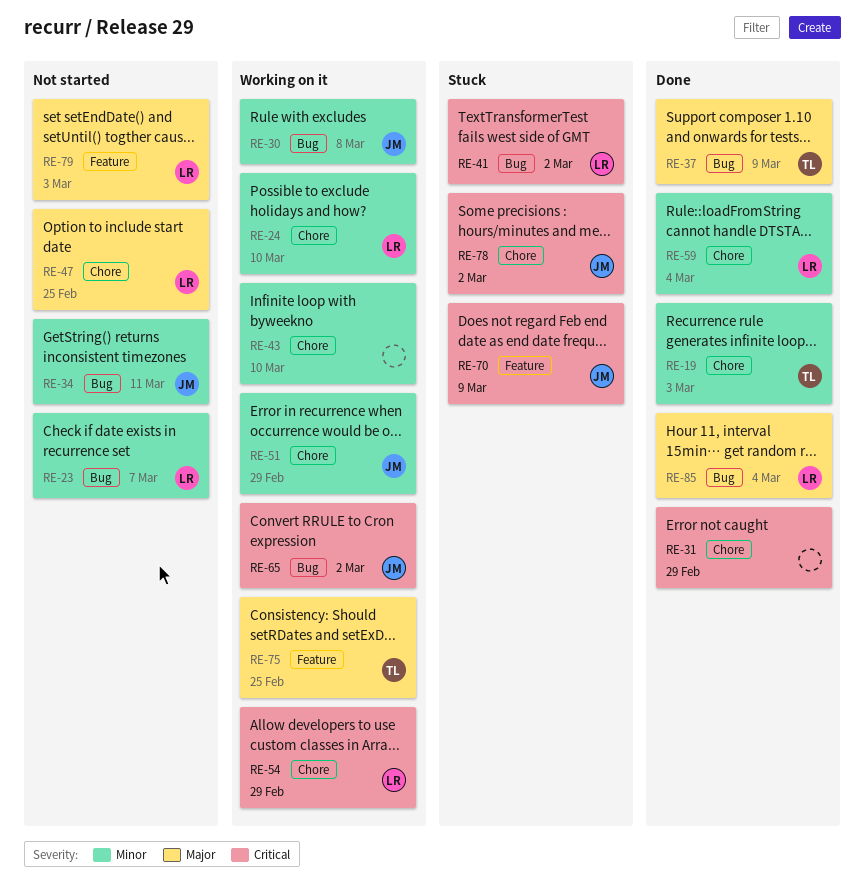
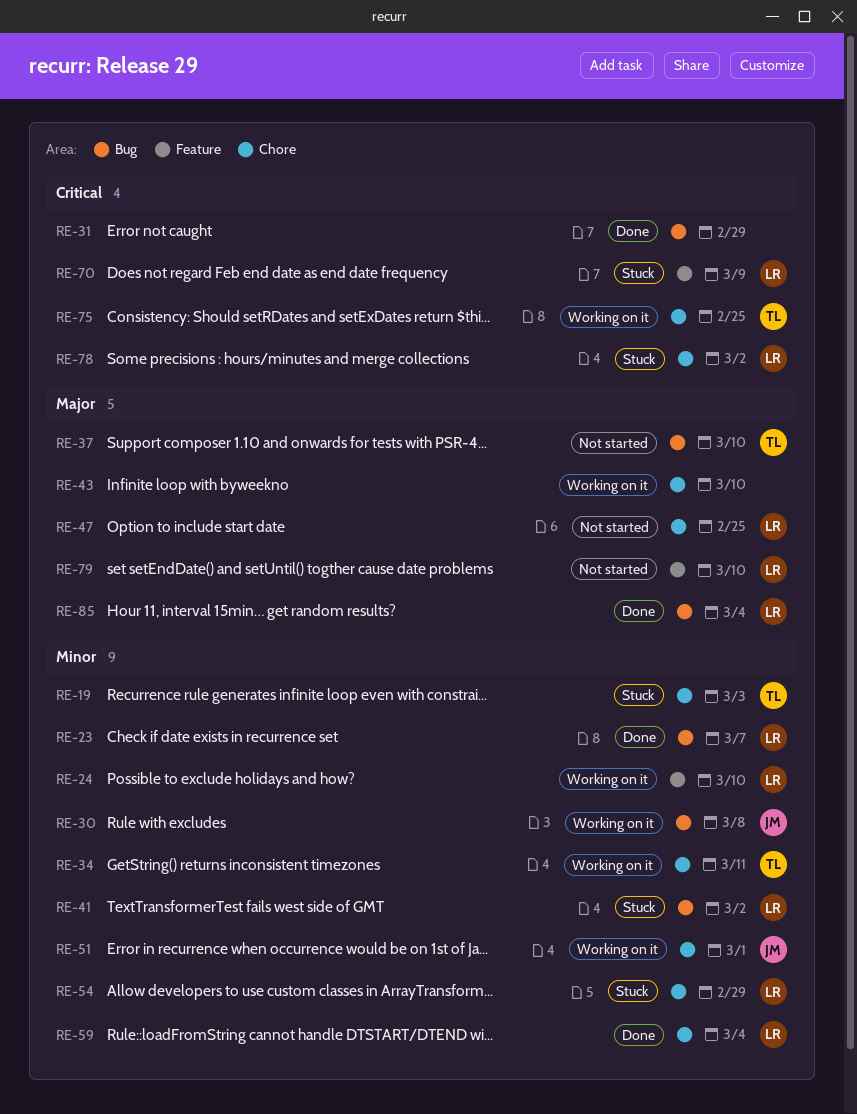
RE-19, status: Done -> Stuck
RE-23, status: Not started -> Done
RE-24, label: Chore -> Feature
RE-31, label: Chore -> Bug
RE-34, status: Not started -> Working on it
RE-34, owner: JM -> TL
RE-34, label: Bug -> Chore
RE-37, status: Done -> Not started
RE-37, due: Mar 9 -> Mar 10
RE-41, priority: Critical -> Minor
RE-43, priority: Minor -> Major
RE-51, due: Feb 29 -> Mar 1
RE-54, status: Working on it -> Stuck
RE-54, priority: Critical -> Minor
RE-65: present -> none
RE-70, owner: JM -> LR
RE-75, priority: Major -> Critical
RE-75, label: Feature -> Chore
RE-78, owner: JM -> LR
RE-79, due: Mar 3 -> Mar 10

